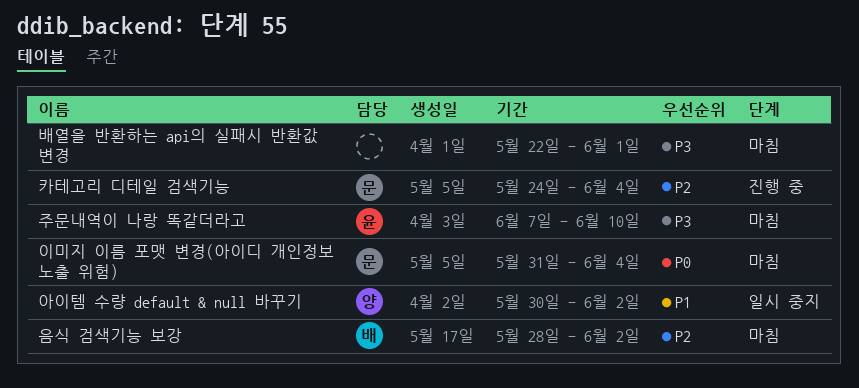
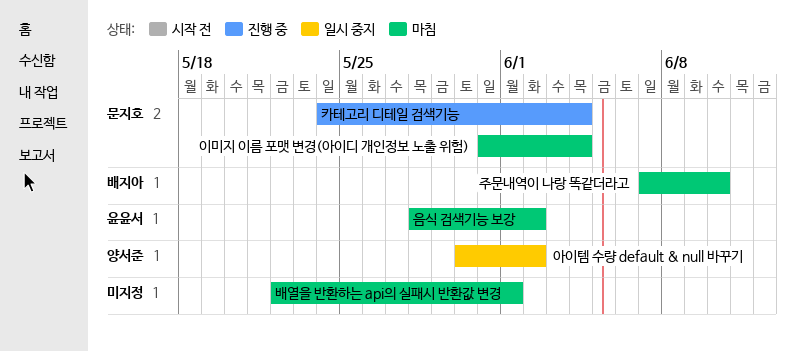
음식 검색기능 보강, owner: 배지아 -> 윤윤서
주문내역이 나랑 똑같더라고, owner: 윤윤서 -> 배지아

